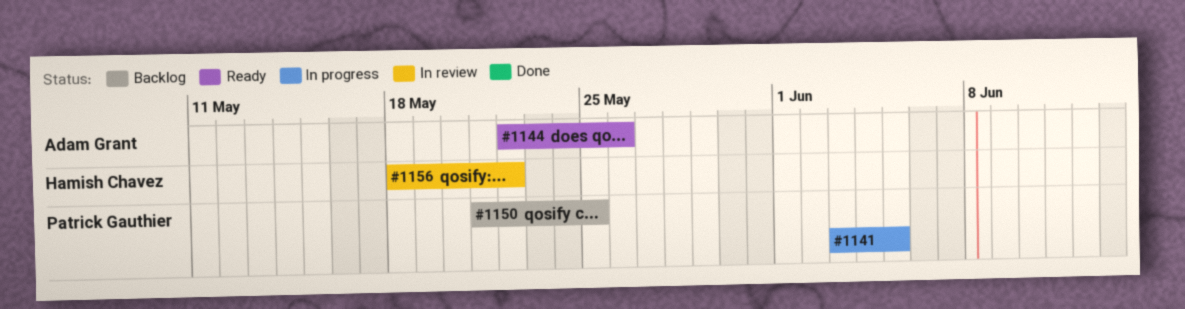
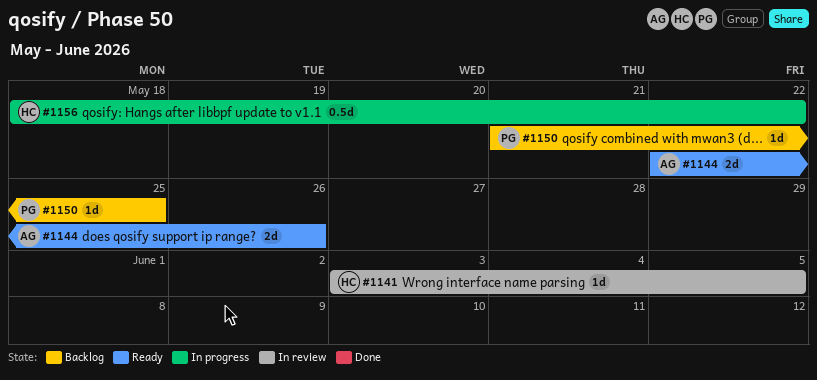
#1141, status: In progress -> In review
#1141, owner: Patrick Gauthier -> Hamish Chavez
#1156, status: In review -> In progress

